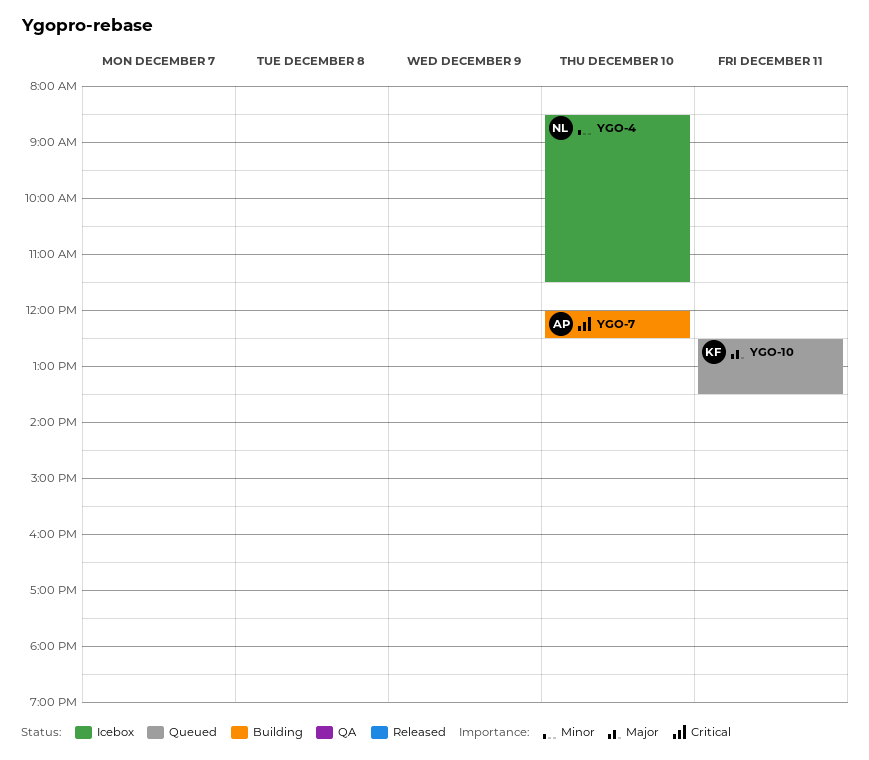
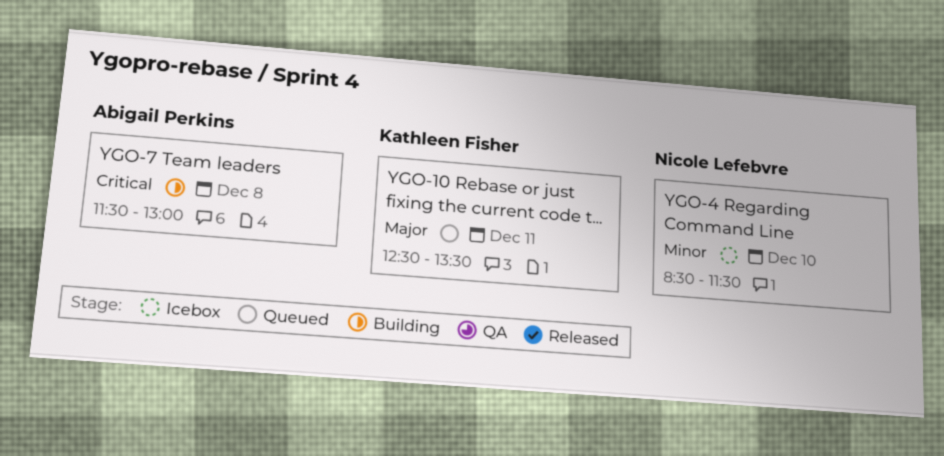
YGO-7, day: Dec 10 -> Dec 8
YGO-7, begins: 12:00 -> 11:30
YGO-7, ends: 12:30 -> 13:00

